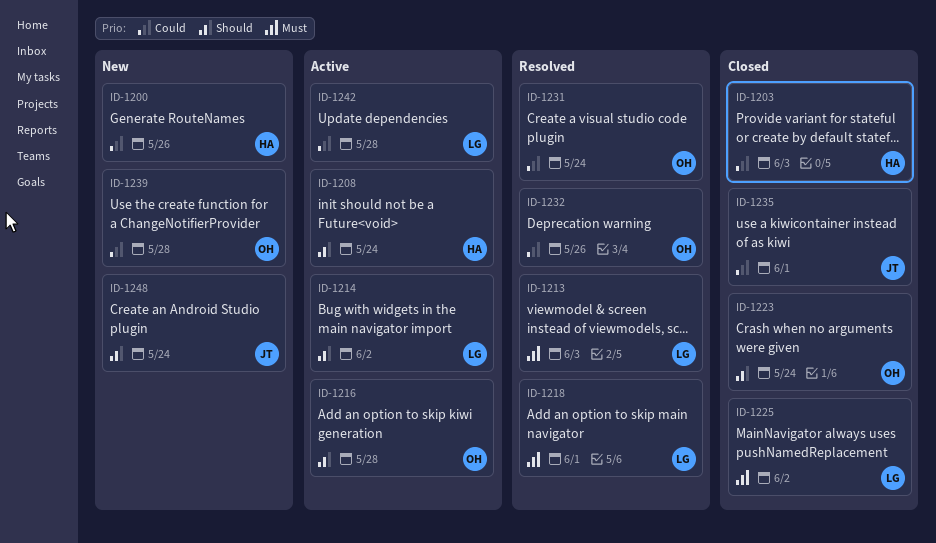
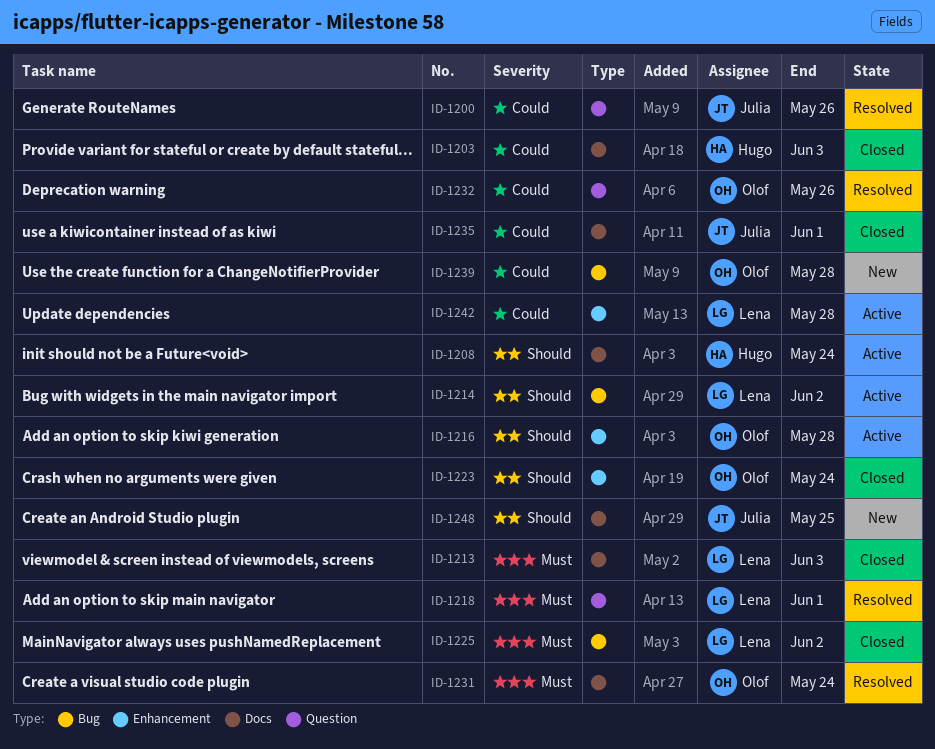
ID-1200, status: New -> Resolved
ID-1200, owner: Hugo -> Julia
ID-1213, status: Resolved -> Closed
ID-1231, priority: Could -> Must
ID-1248, due: May 24 -> May 25

